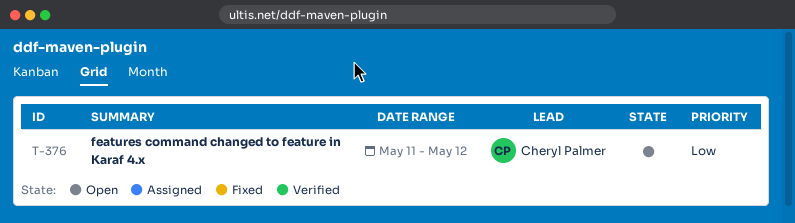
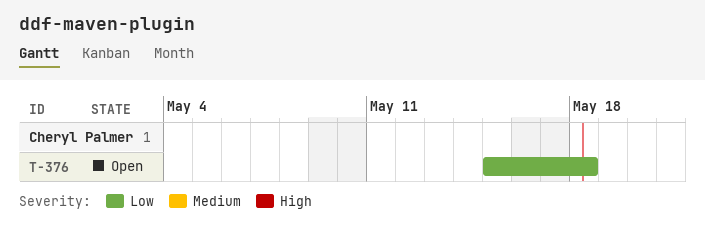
T-376, start: May 11 -> May 15
T-376, due: May 12 -> May 18

